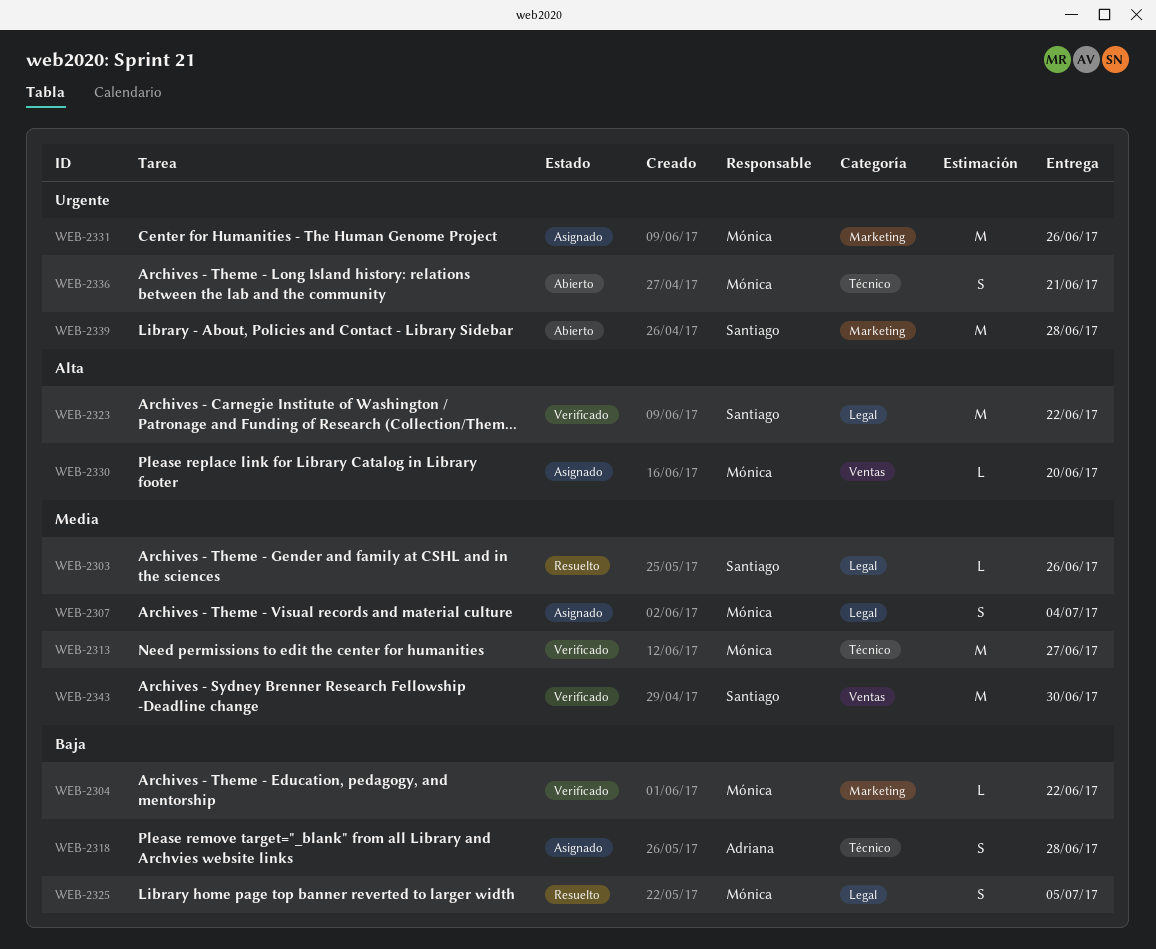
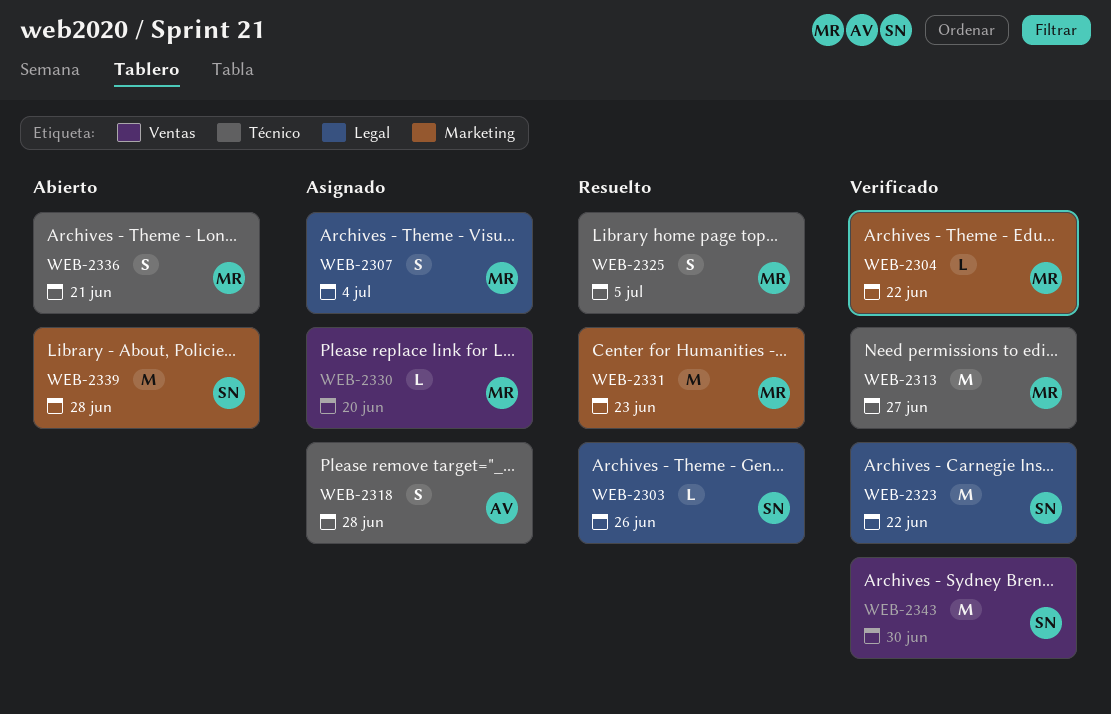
WEB-2325, label: Legal -> Técnico
WEB-2331, status: Asignado -> Resuelto
WEB-2331, due: Jun 26 -> Jun 23

